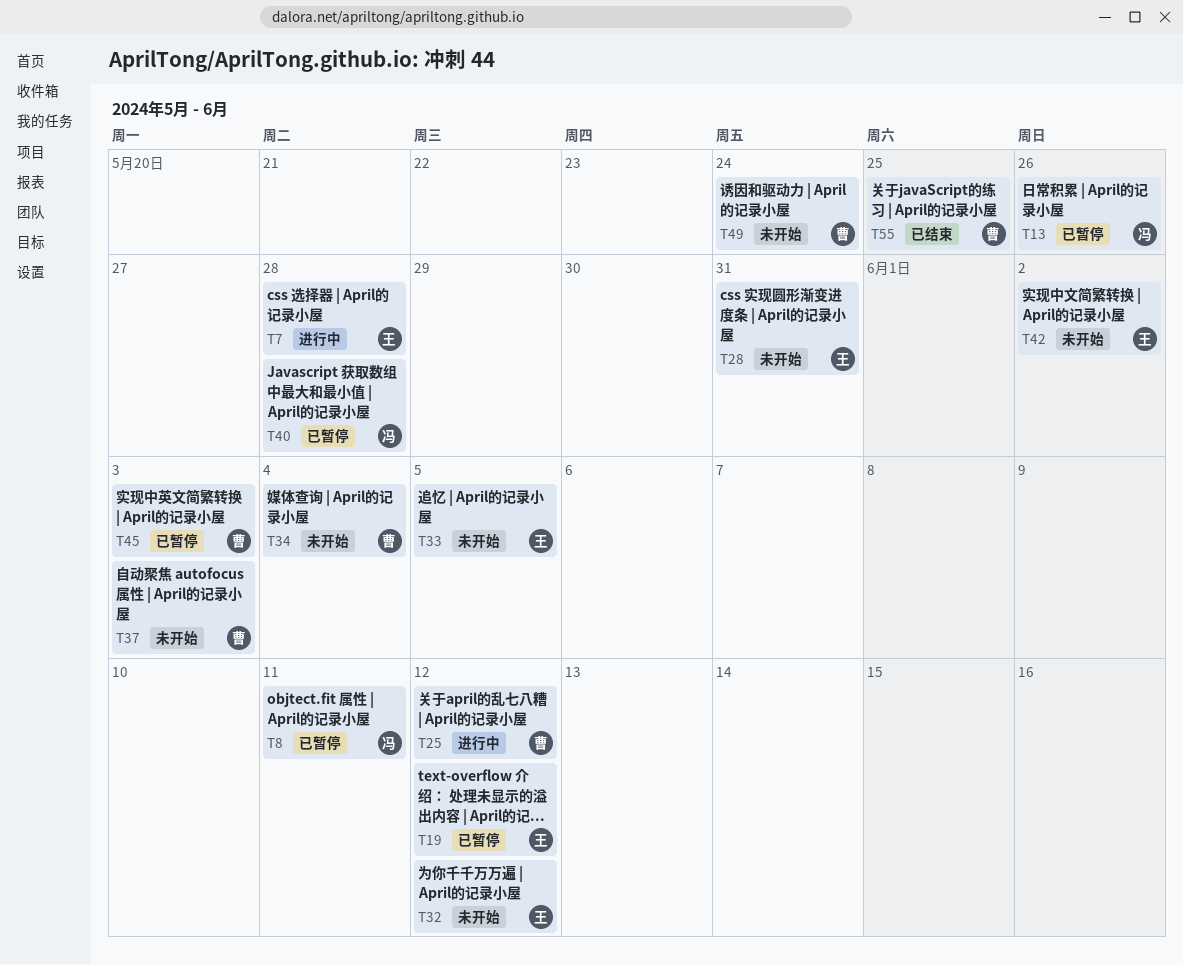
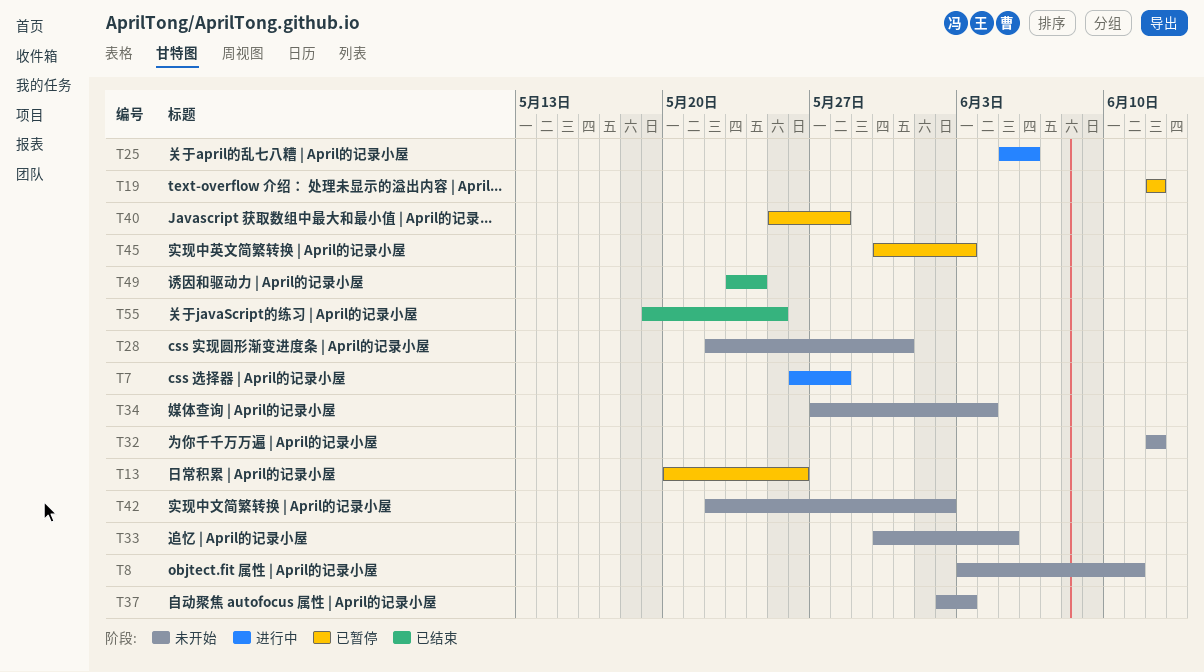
T8, status: 已暂停 -> 未开始
T25, due: Jun 12 -> Jun 6
T49, status: 未开始 -> 已结束

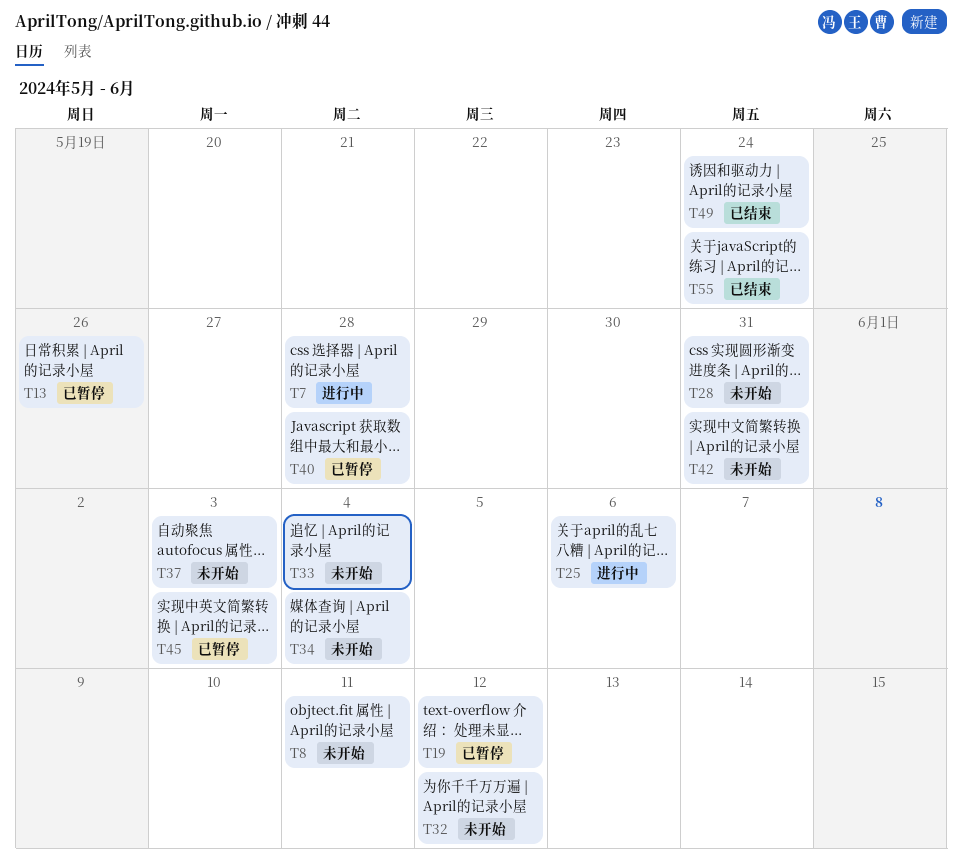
T33, due: Jun 5 -> Jun 4
T42, due: Jun 2 -> May 31
T55, due: May 25 -> May 24

